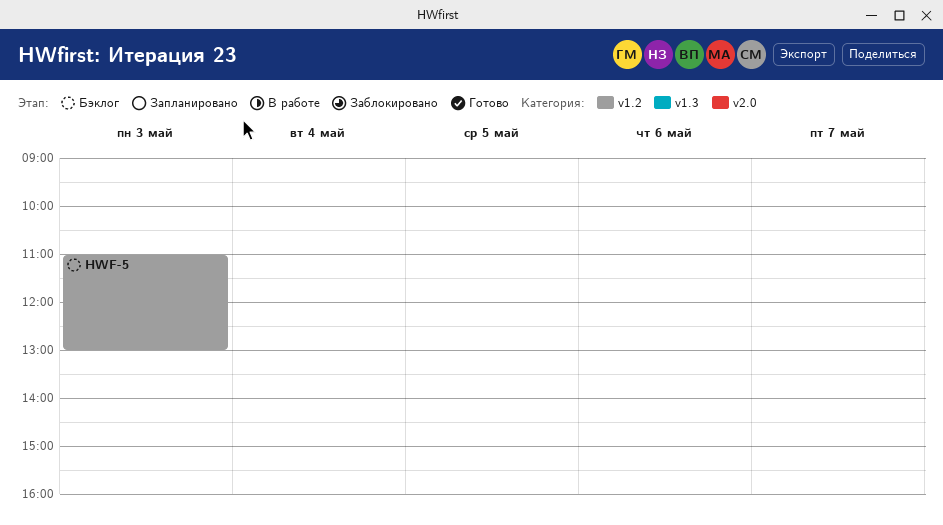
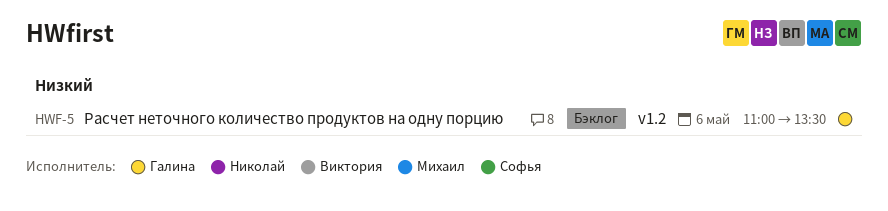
HWF-5, day: May 3 -> May 6
HWF-5, ends: 13:00 -> 13:30

